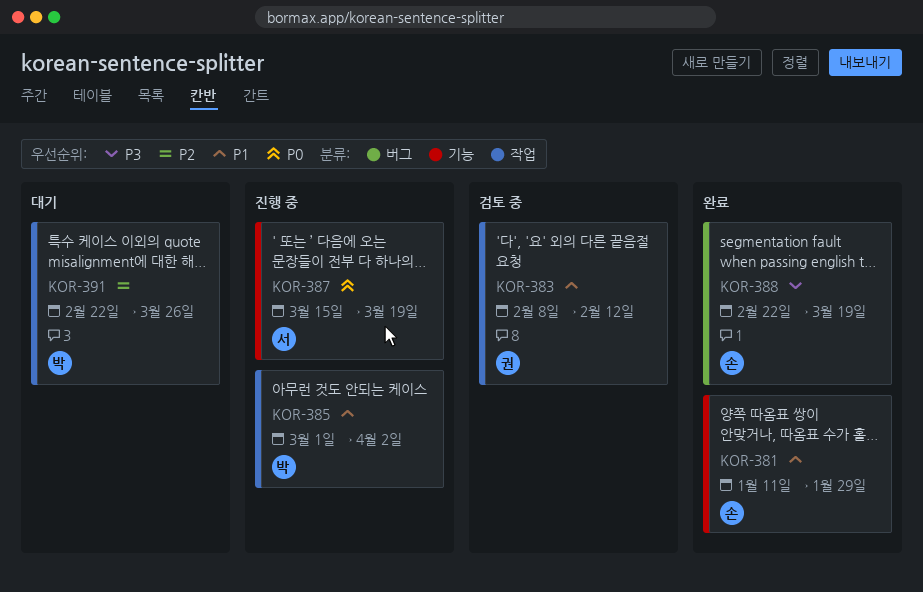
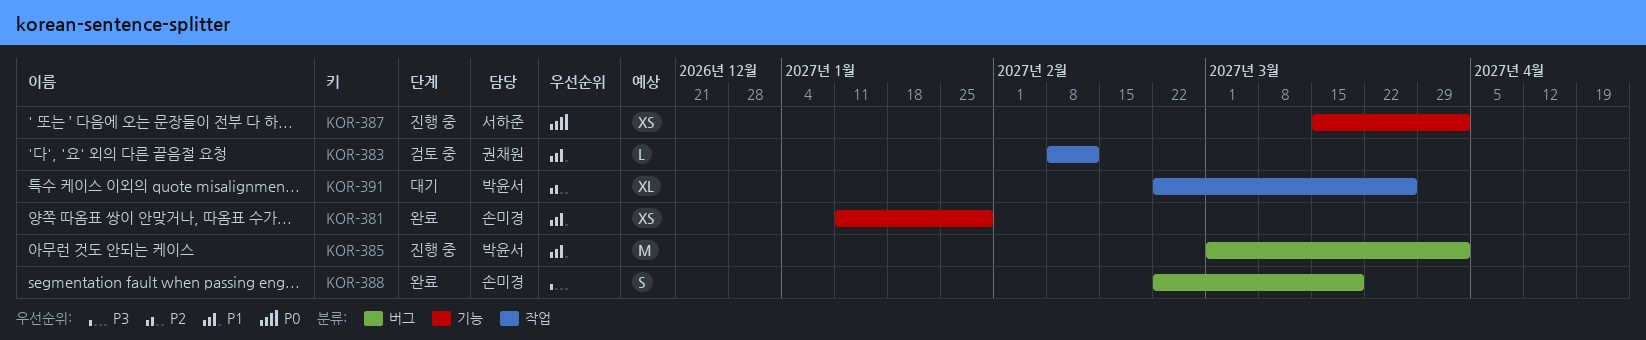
KOR-385, label: 작업 -> 버그
KOR-387, due: Mar 19 -> Apr 2

